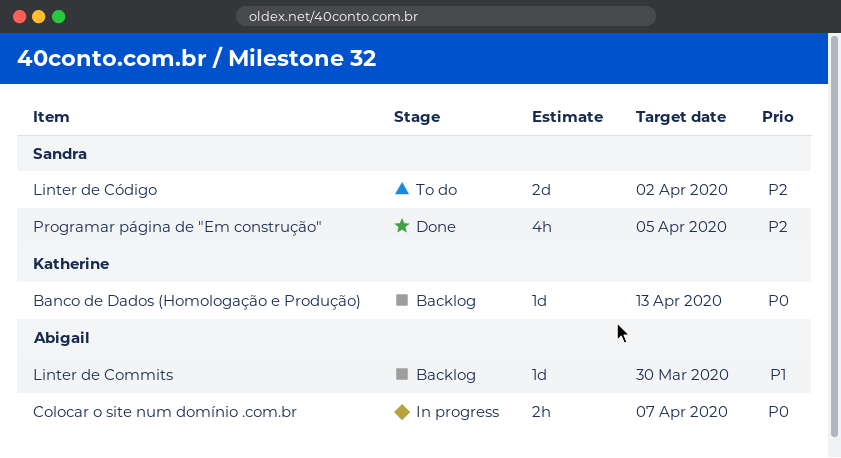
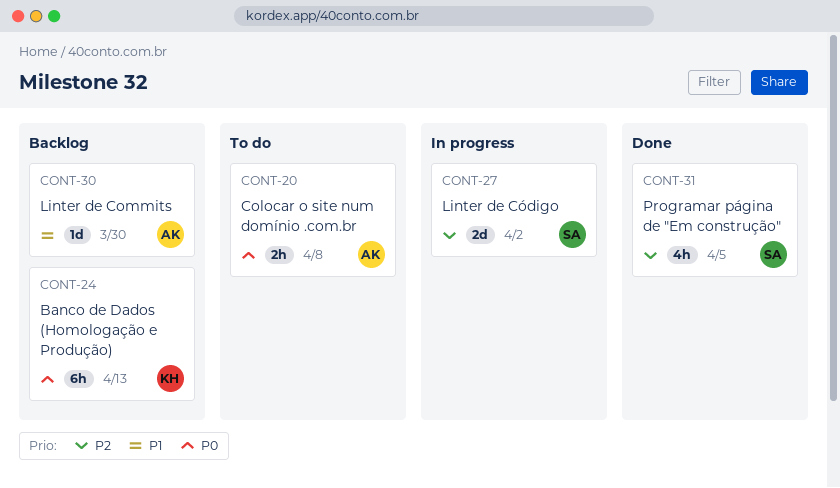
Banco de Dados (Homologação e Produção), estimate: 1d -> 6h
Colocar o site num domínio .com.br, status: In progress -> To do
Colocar o site num domínio .com.br, due: Apr 7 -> Apr 8
Linter de Código, status: To do -> In progress

